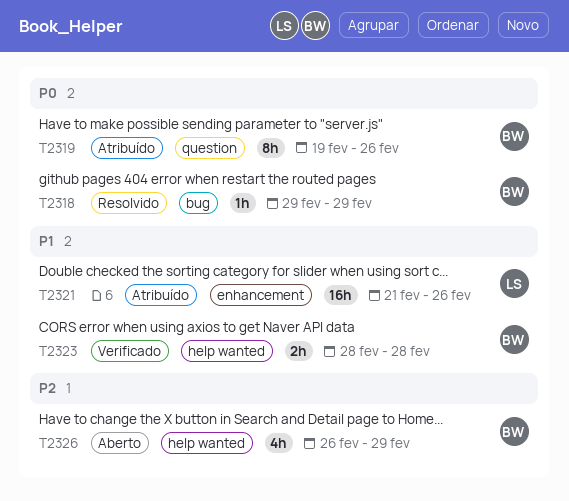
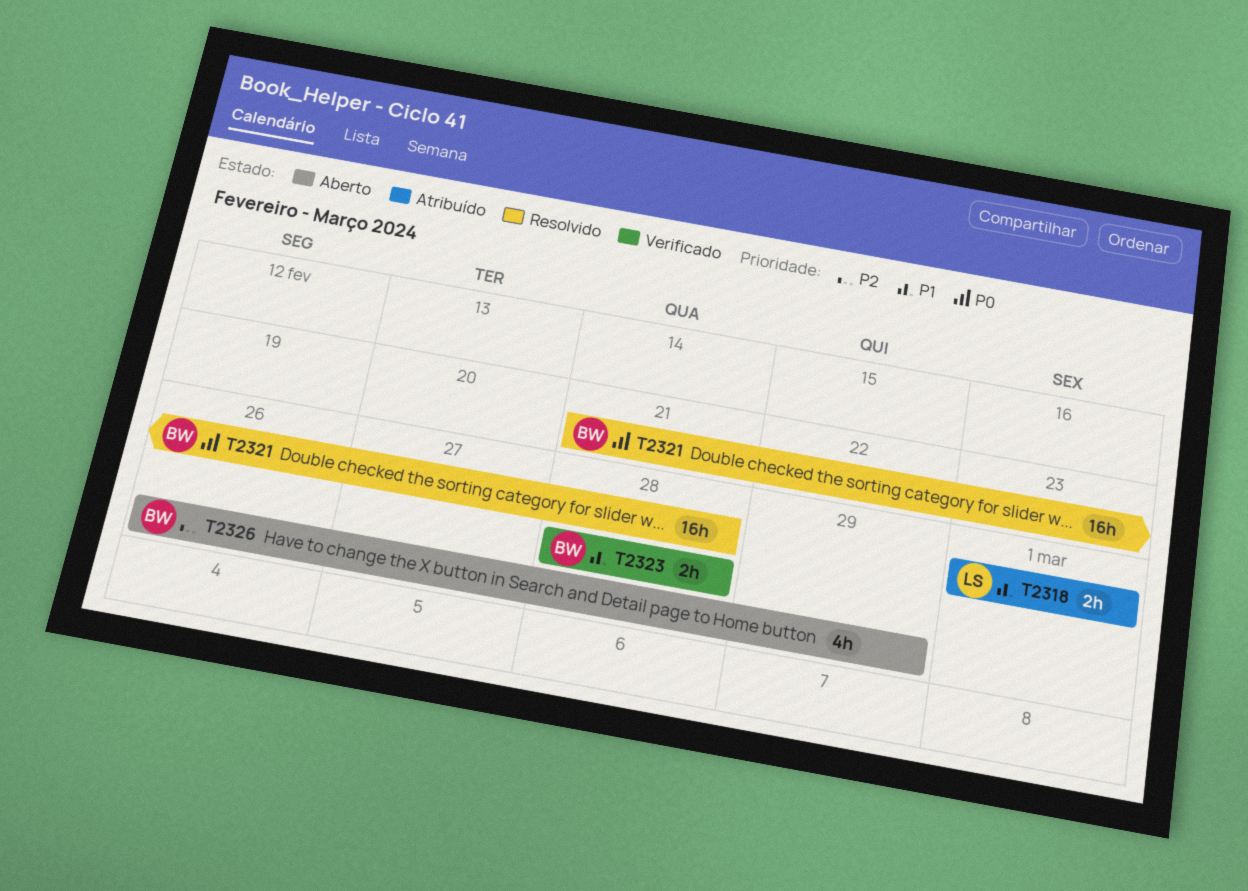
T2318, status: Resolvido -> Atribuído
T2318, owner: BW -> LS
T2318, priority: P0 -> P1
T2318, estimate: 1h -> 2h
T2318, start: Feb 29 -> Mar 1
T2318, due: Feb 29 -> Mar 1
T2319: present -> none
T2321, status: Atribuído -> Resolvido
T2321, owner: LS -> BW
T2321, priority: P1 -> P0
T2321, due: Feb 26 -> Feb 28

